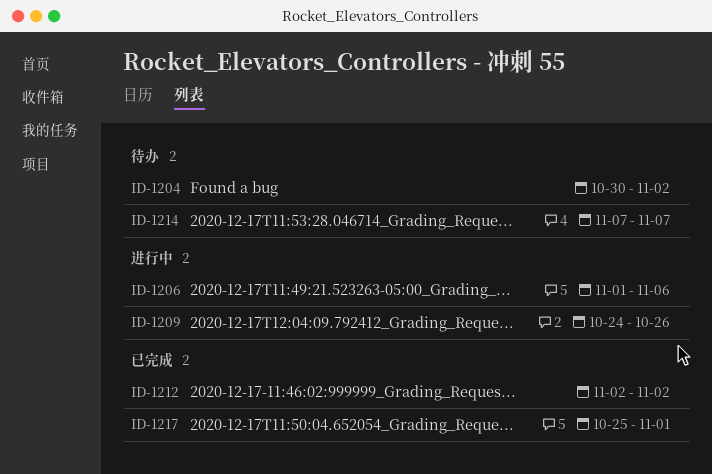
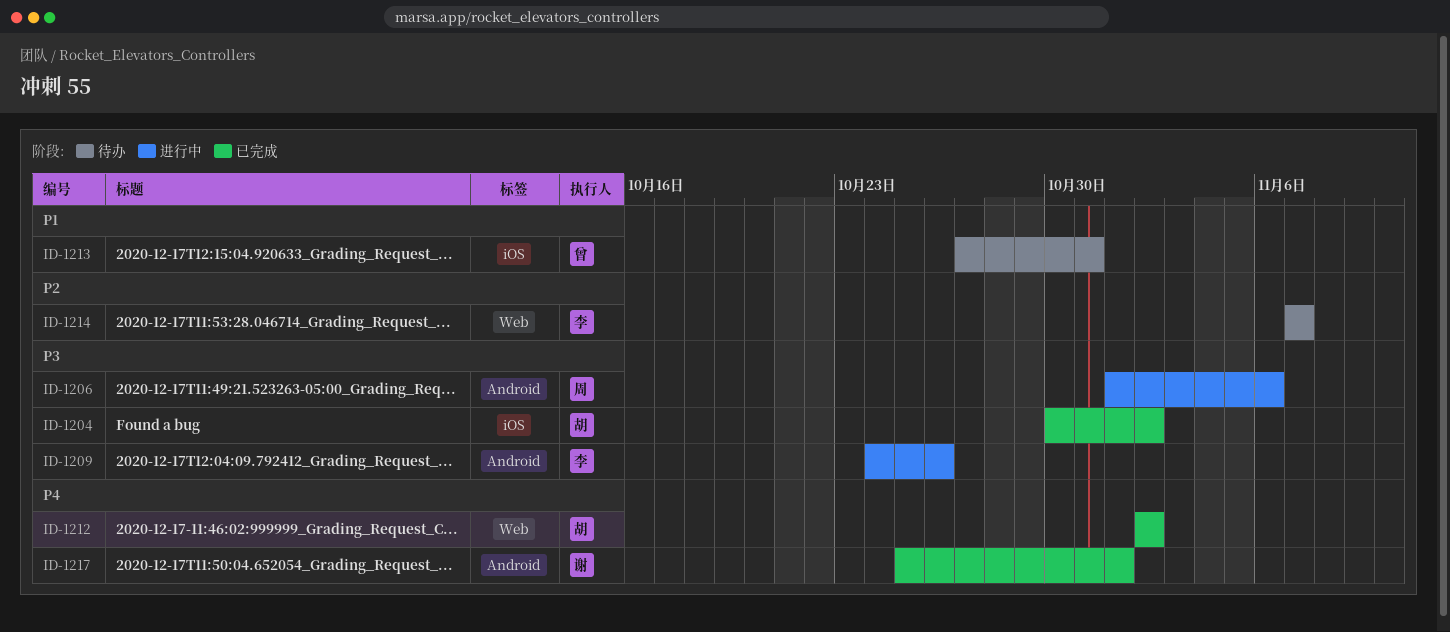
ID-1204, status: 待办 -> 已完成
ID-1213: none -> present

